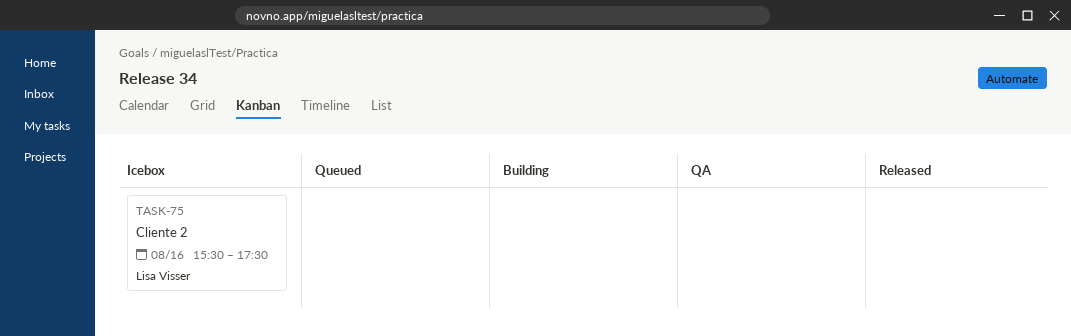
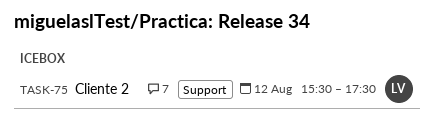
TASK-75, day: Aug 16 -> Aug 12

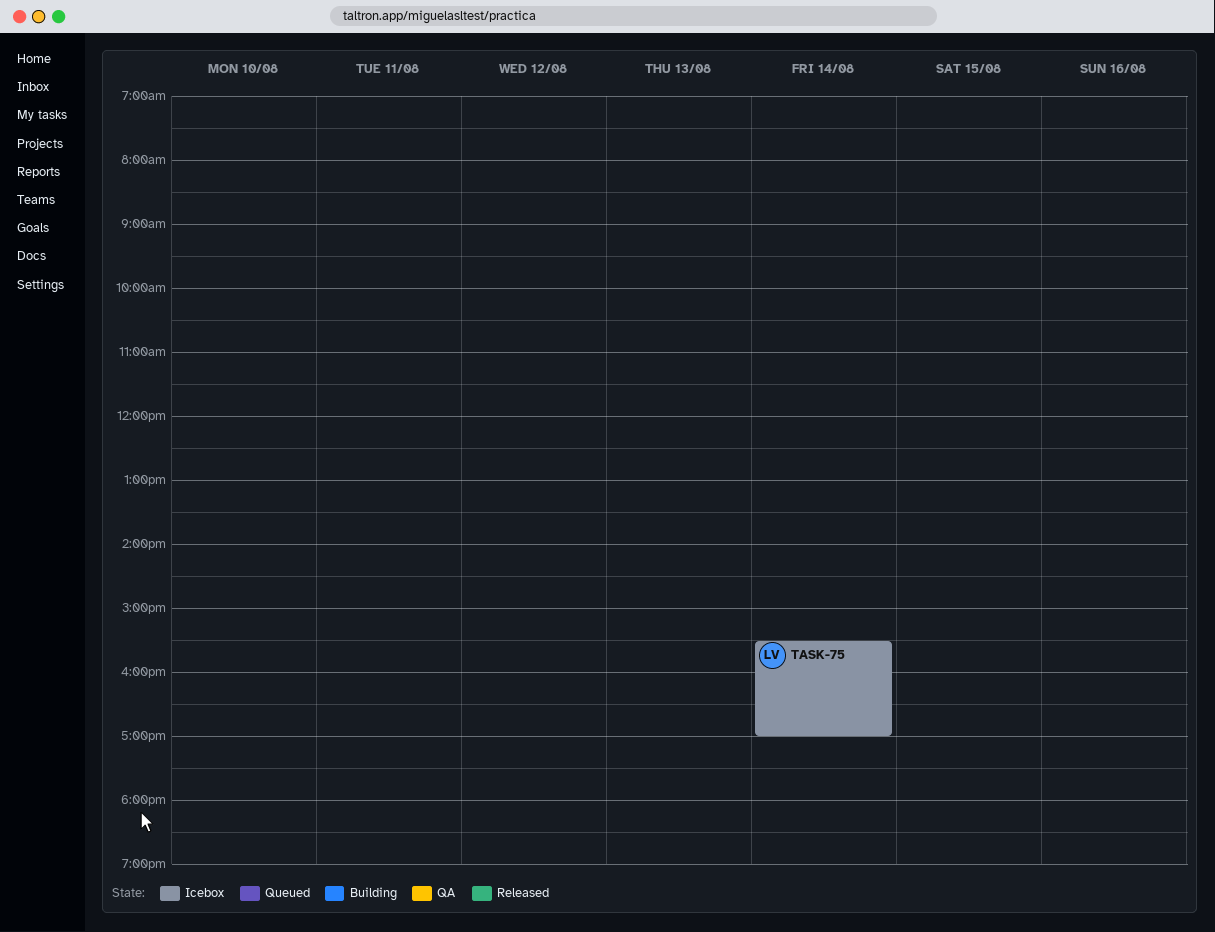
TASK-75, day: Aug 12 -> Aug 14
TASK-75, ends: 17:30 -> 17:00

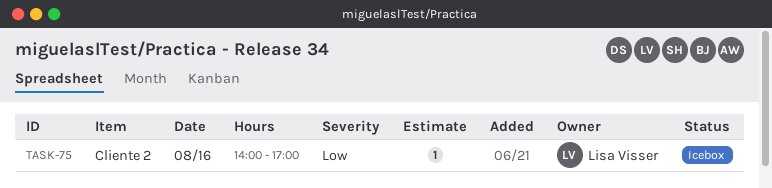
TASK-75, day: Aug 14 -> Aug 16
TASK-75, begins: 15:30 -> 14:00

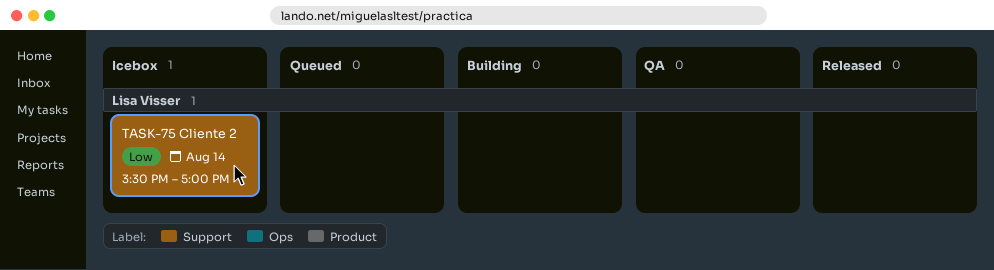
TASK-75, day: Aug 16 -> Aug 14
TASK-75, begins: 14:00 -> 15:30

